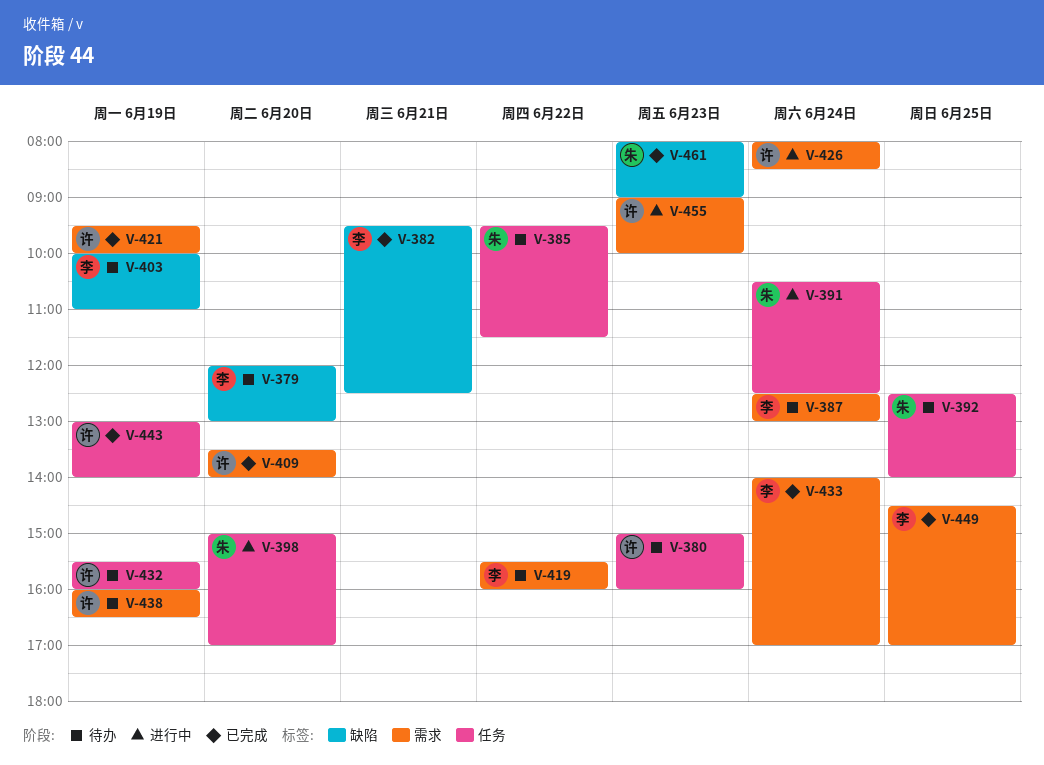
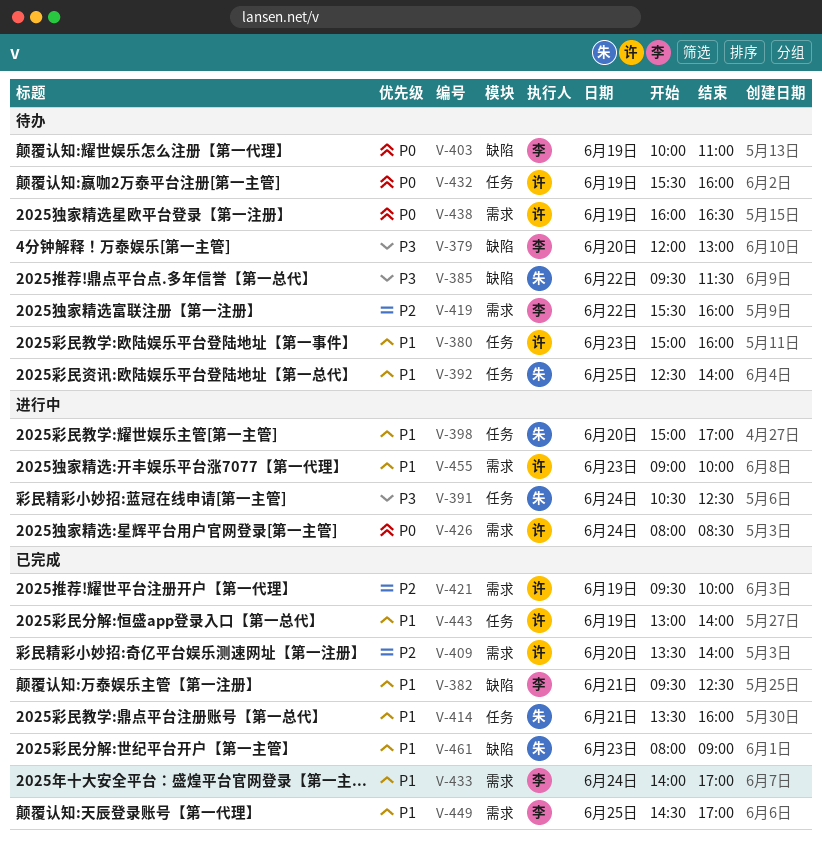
V-385, label: 任务 -> 缺陷
V-387: present -> none
V-414: none -> present

